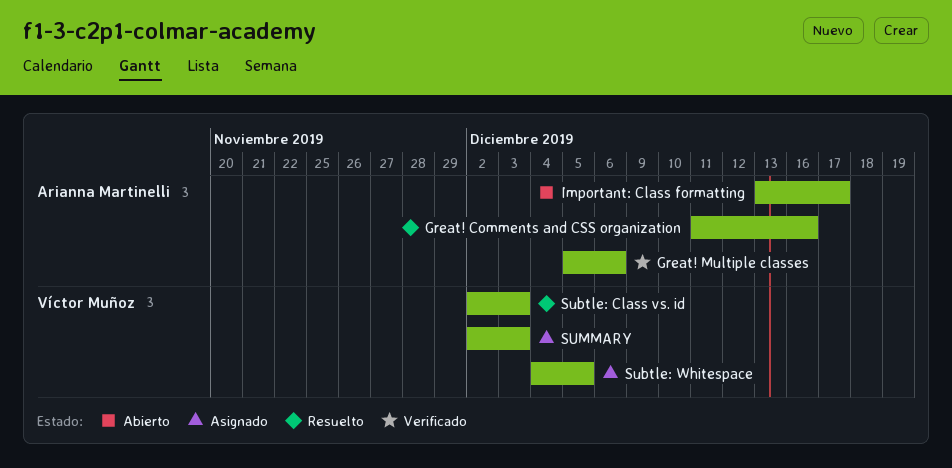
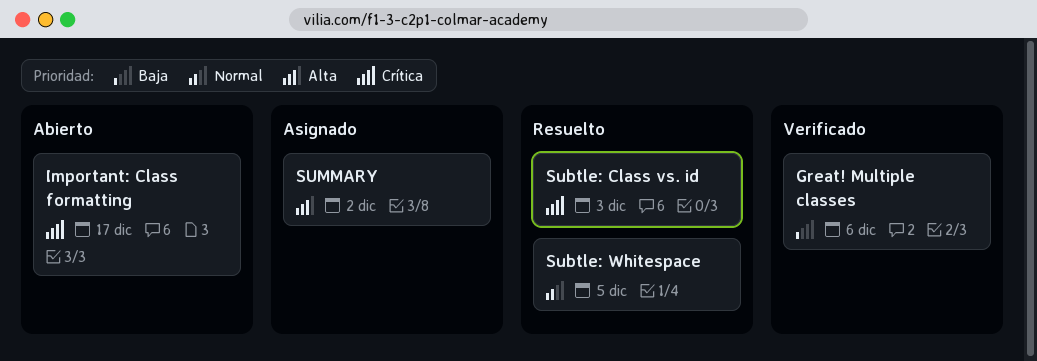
Great! Comments and CSS organization: present -> none
Subtle: Whitespace, status: Asignado -> Resuelto
SUMMARY, due: Dec 3 -> Dec 2

